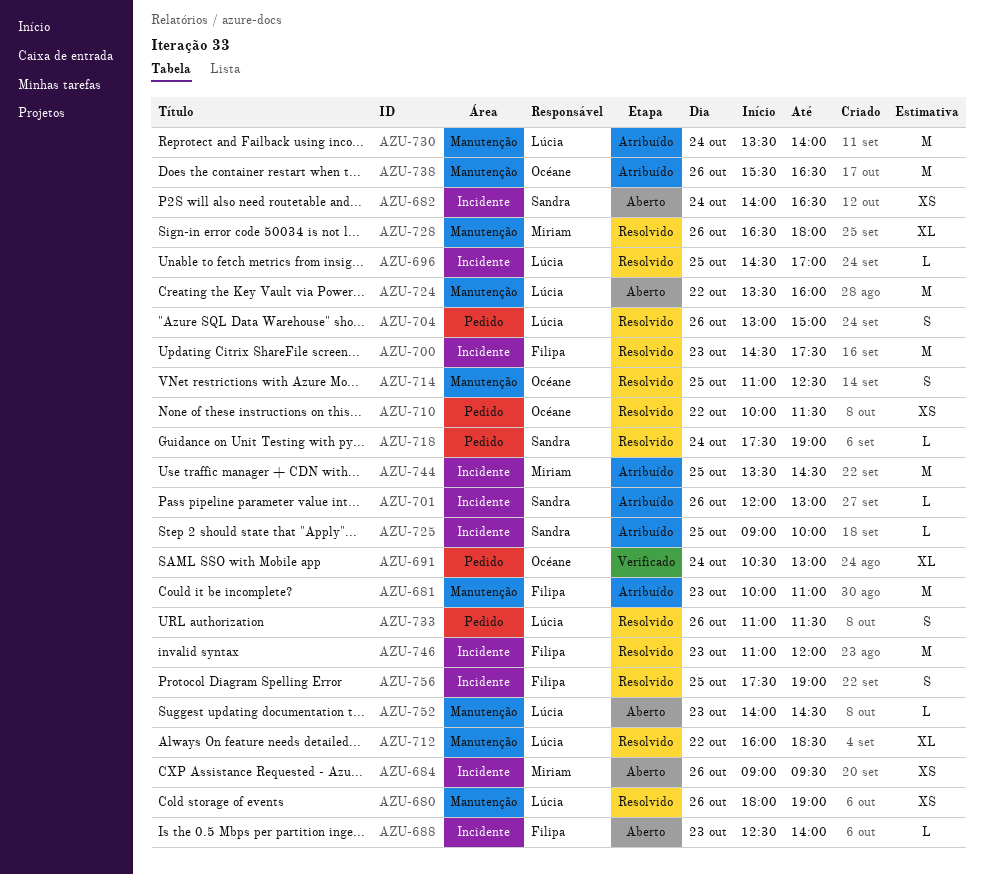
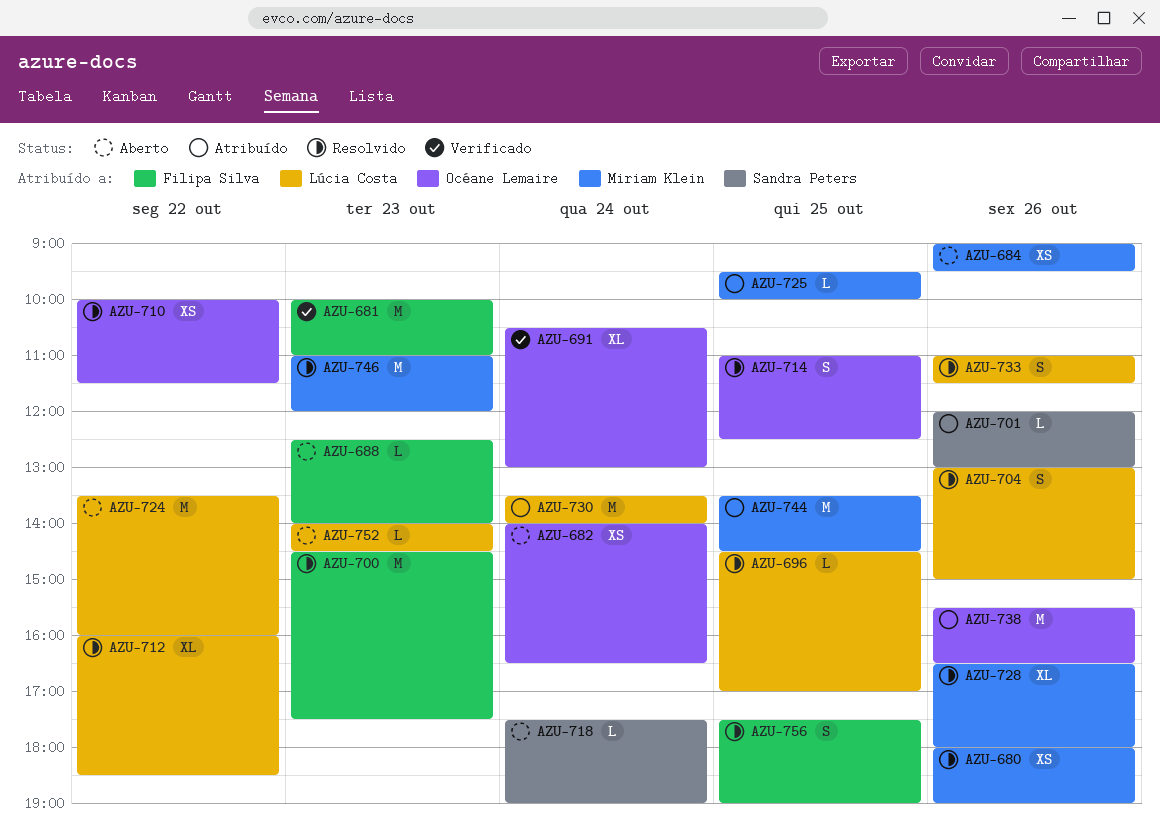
AZU-680, owner: Lúcia Costa -> Miriam Klein
AZU-681, status: Atribuído -> Verificado
AZU-682, owner: Sandra Peters -> Océane Lemaire
AZU-718, status: Resolvido -> Aberto
AZU-725, owner: Sandra Peters -> Miriam Klein
AZU-725, begins: 09:00 -> 09:30
AZU-746, owner: Filipa Silva -> Miriam Klein

